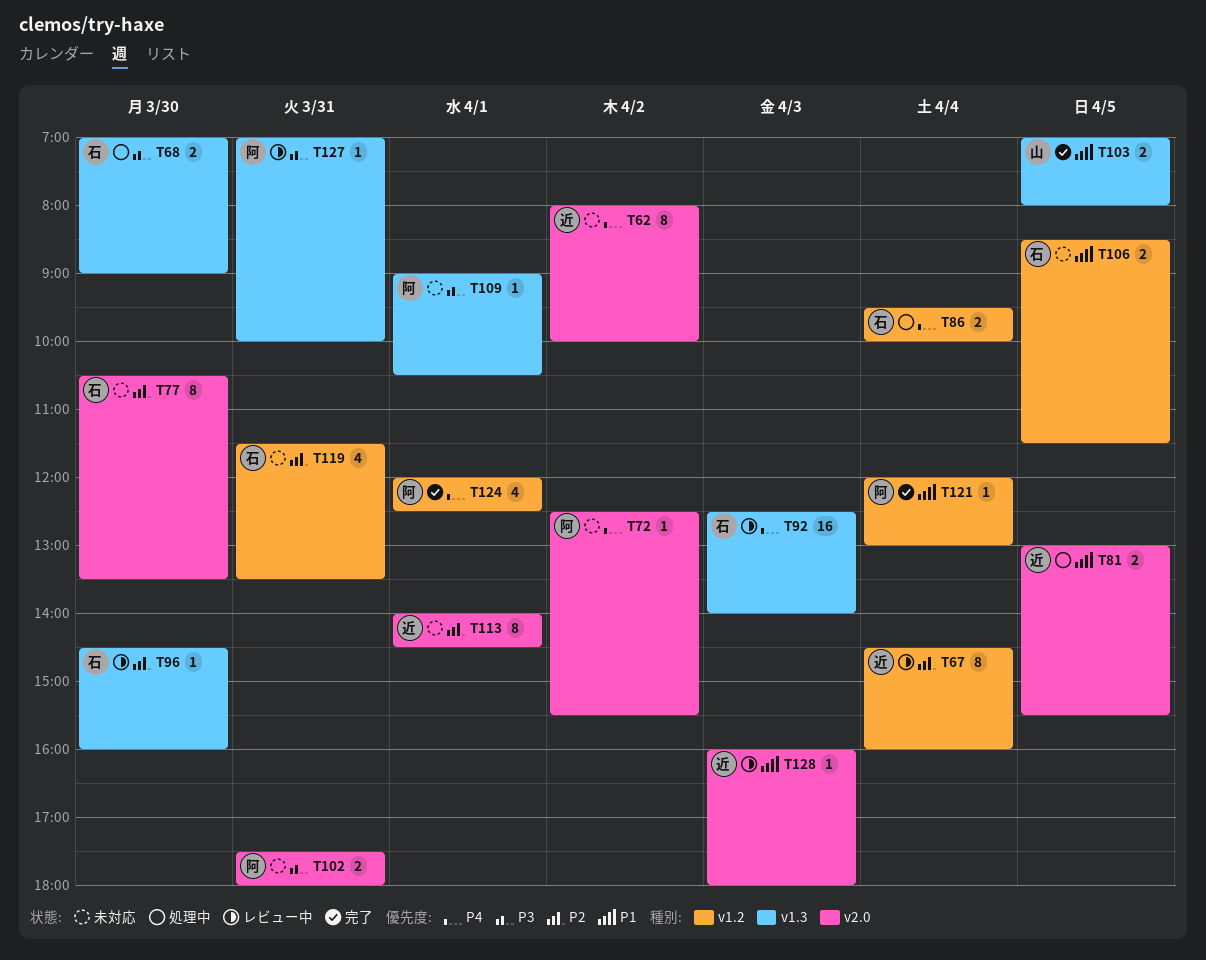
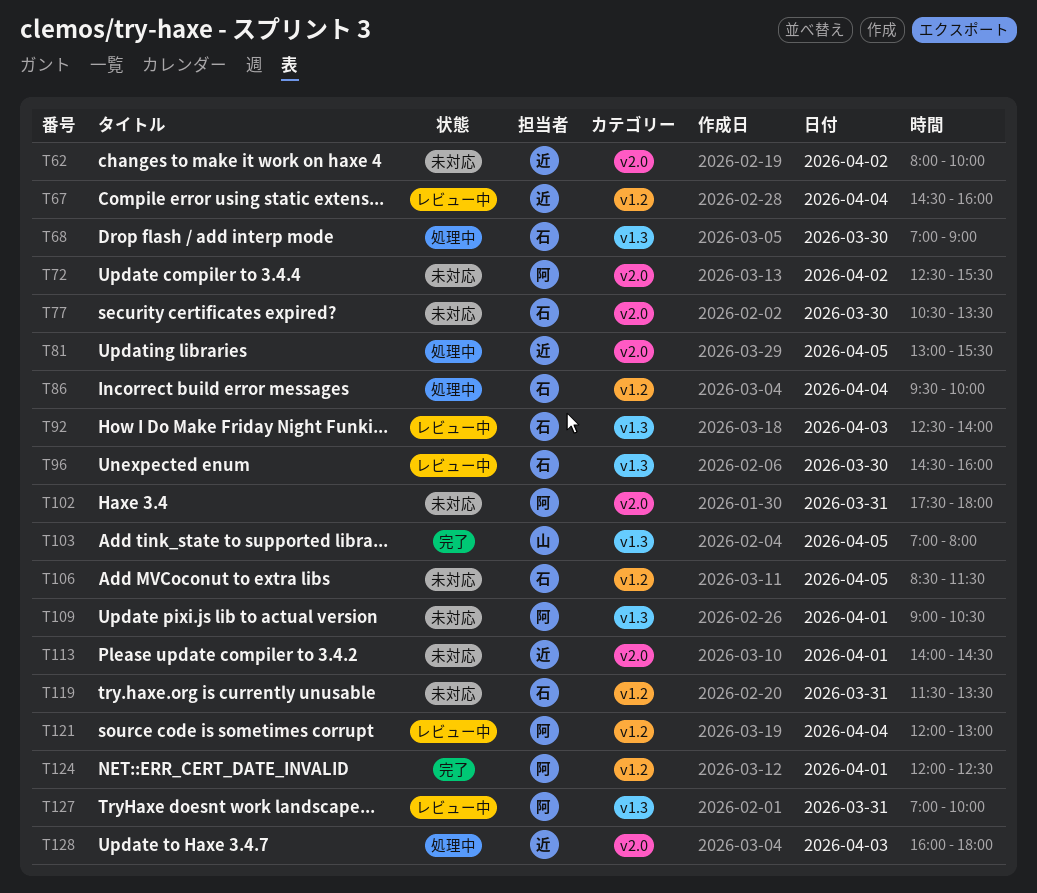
T121, status: 完了 -> レビュー中
T128, status: レビュー中 -> 処理中

